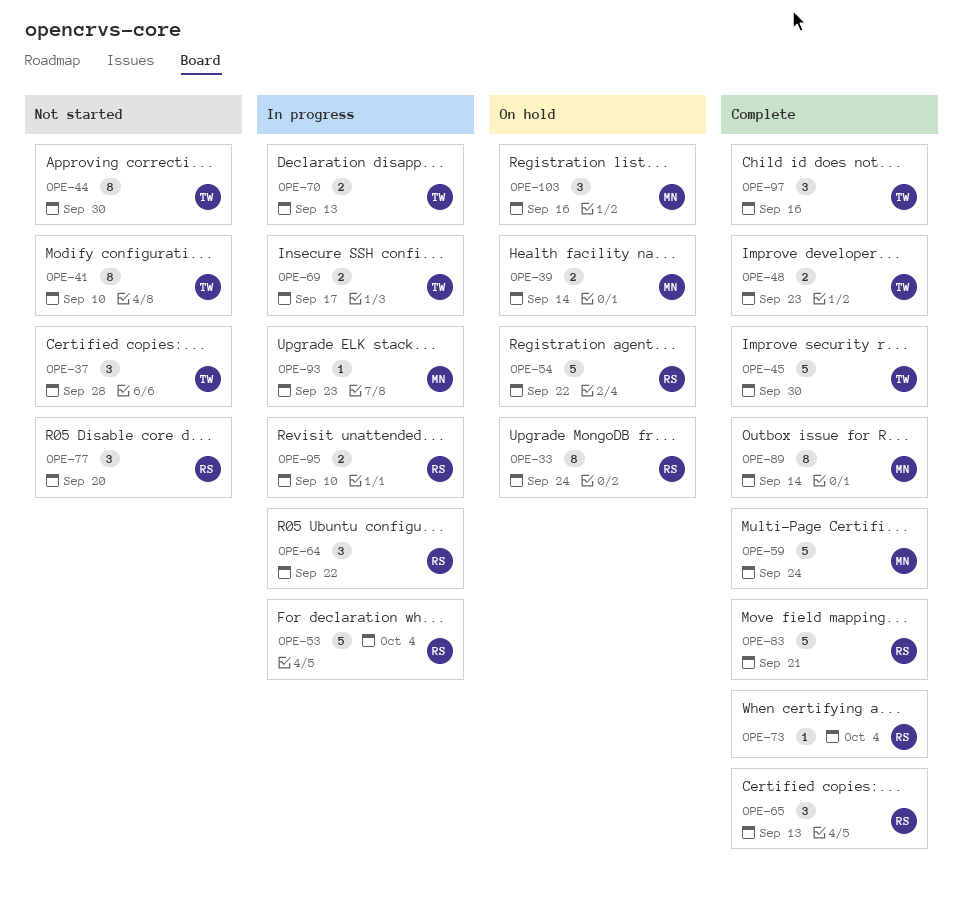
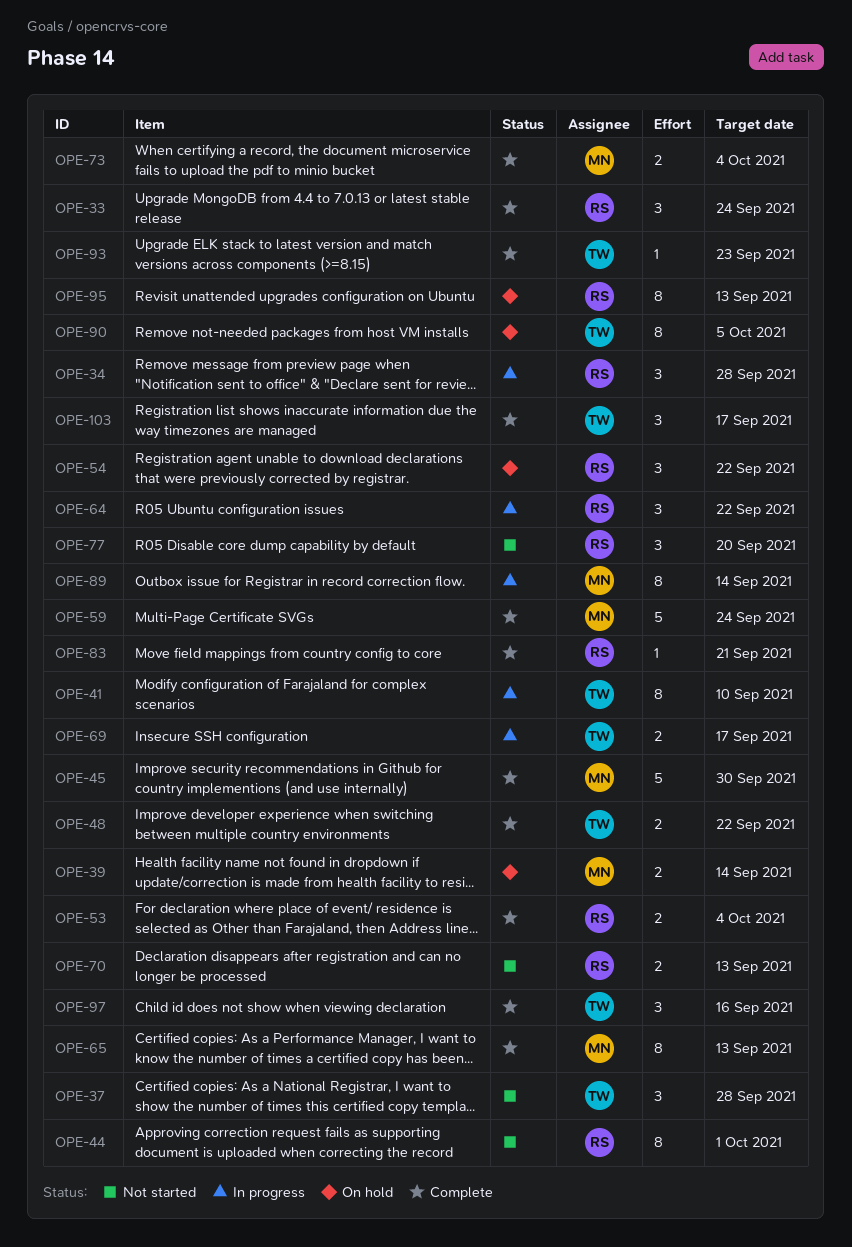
OPE-33, status: On hold -> Complete
OPE-33, estimate: 8 -> 3
OPE-34: none -> present
OPE-41, status: Not started -> In progress
OPE-44, owner: TW -> RS
OPE-44, due: Sep 30 -> Oct 1
OPE-45, owner: TW -> MN
OPE-48, due: Sep 23 -> Sep 22
OPE-53, status: In progress -> Complete
OPE-53, estimate: 5 -> 2
OPE-54, estimate: 5 -> 3
OPE-65, owner: RS -> MN
OPE-65, estimate: 3 -> 8
OPE-70, status: In progress -> Not started
OPE-70, owner: TW -> RS
OPE-73, owner: RS -> MN
OPE-73, estimate: 1 -> 2
OPE-83, estimate: 5 -> 1
OPE-89, status: Complete -> In progress
OPE-90: none -> present
OPE-93, status: In progress -> Complete
OPE-93, owner: MN -> TW
OPE-95, status: In progress -> On hold
OPE-95, estimate: 2 -> 8
OPE-95, due: Sep 10 -> Sep 13
OPE-103, status: On hold -> Complete
OPE-103, owner: MN -> TW
OPE-103, due: Sep 16 -> Sep 17

